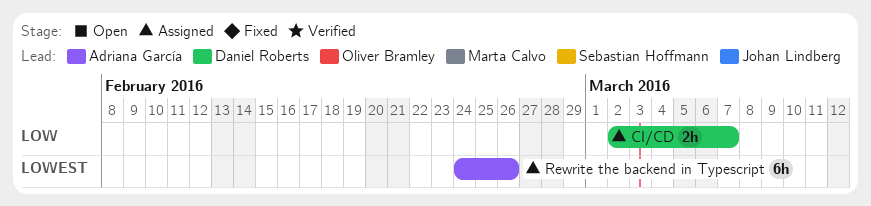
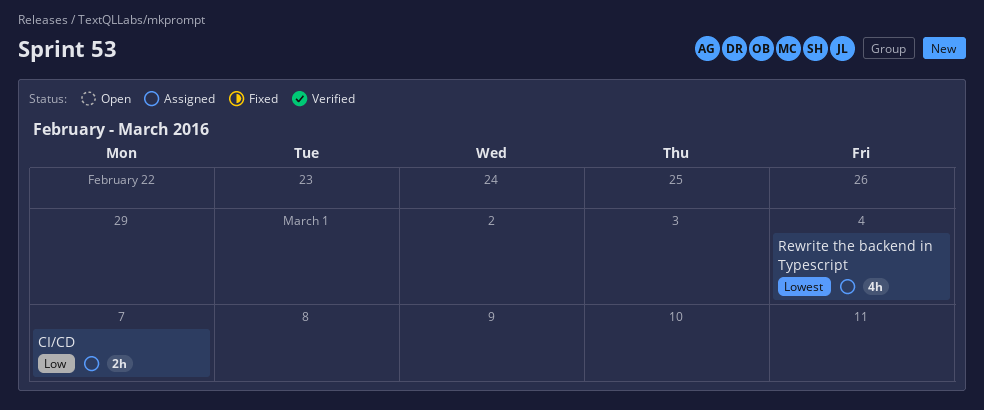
Rewrite the backend in Typescript, estimate: 6h -> 4h
Rewrite the backend in Typescript, due: Feb 26 -> Mar 4

